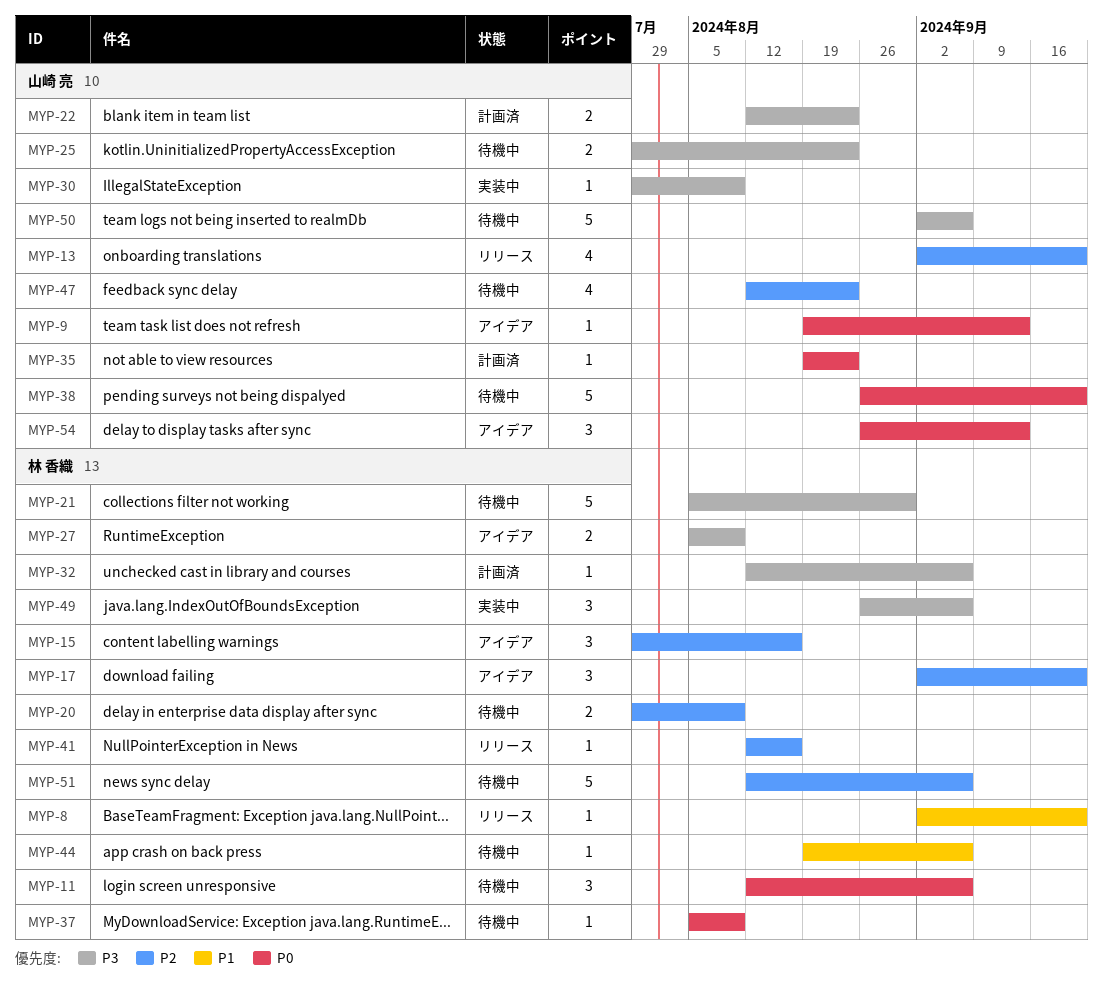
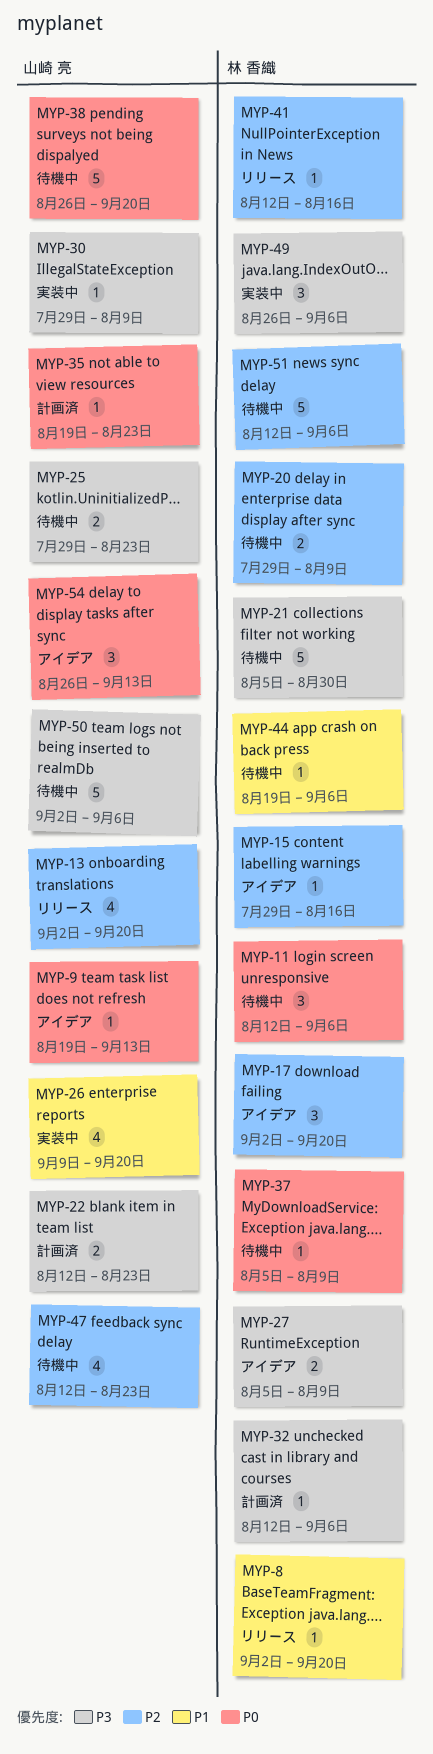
MYP-15, estimate: 3 -> 1
MYP-26: none -> present

